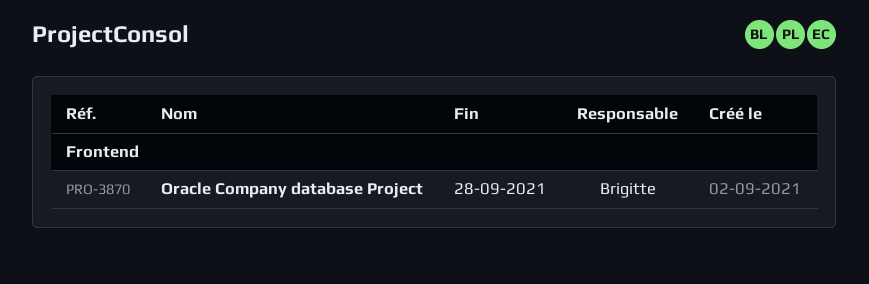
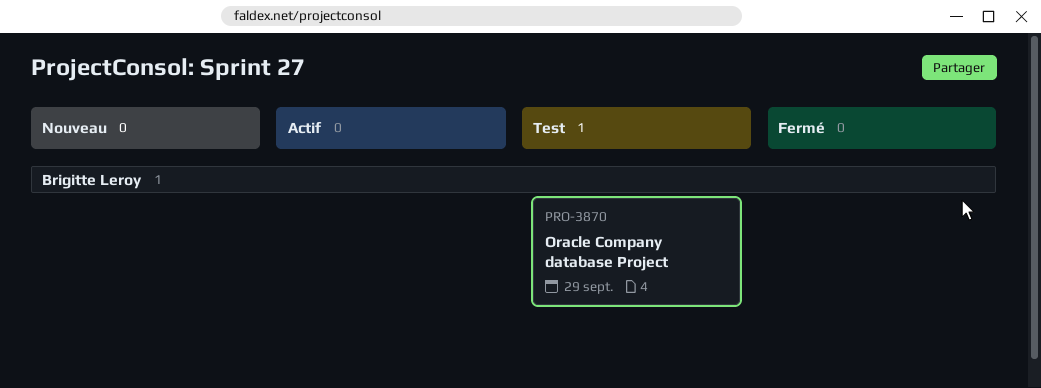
PRO-3870, due: Sep 28 -> Sep 29

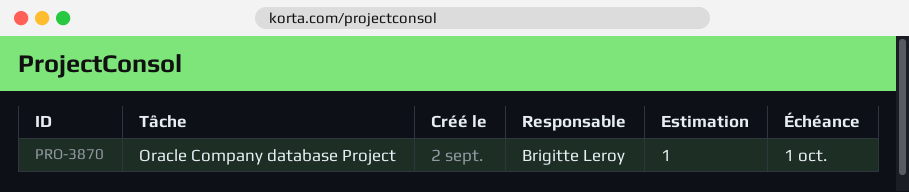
PRO-3870, due: Sep 29 -> Oct 1

